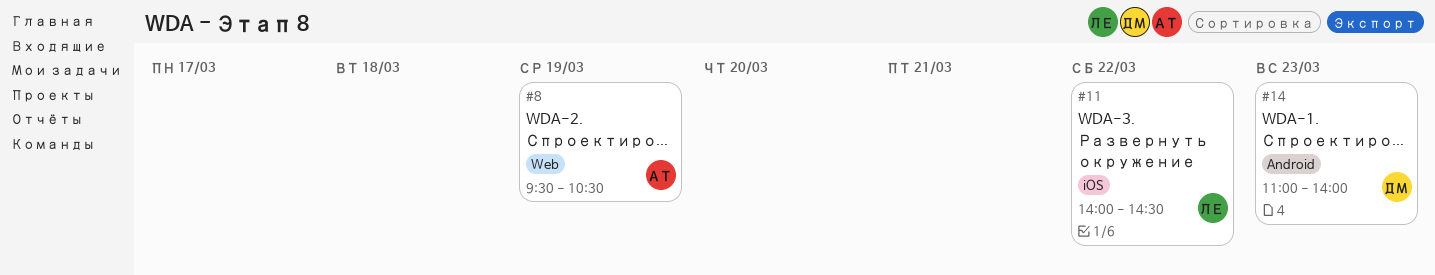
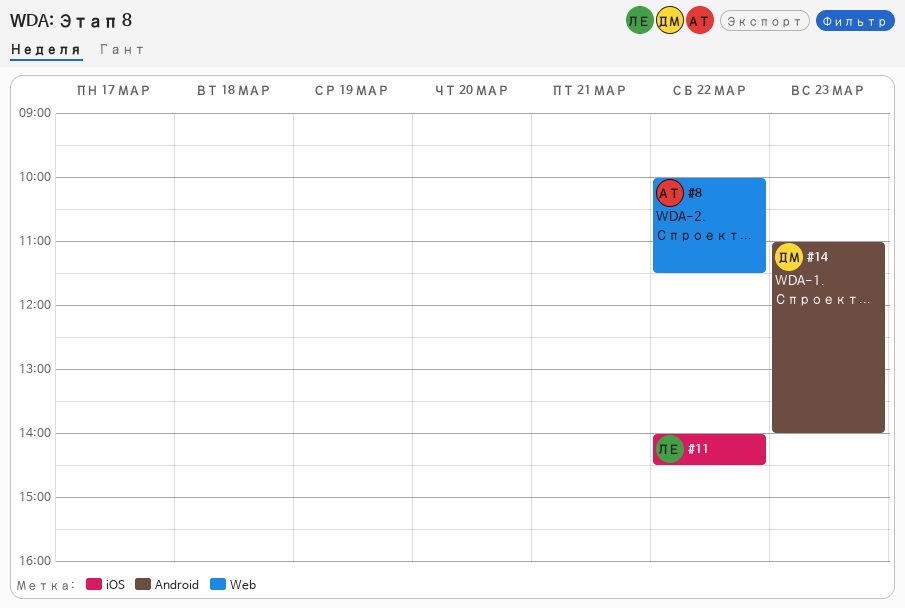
#8, day: Mar 19 -> Mar 22
#8, begins: 09:30 -> 10:00
#8, ends: 10:30 -> 11:30

